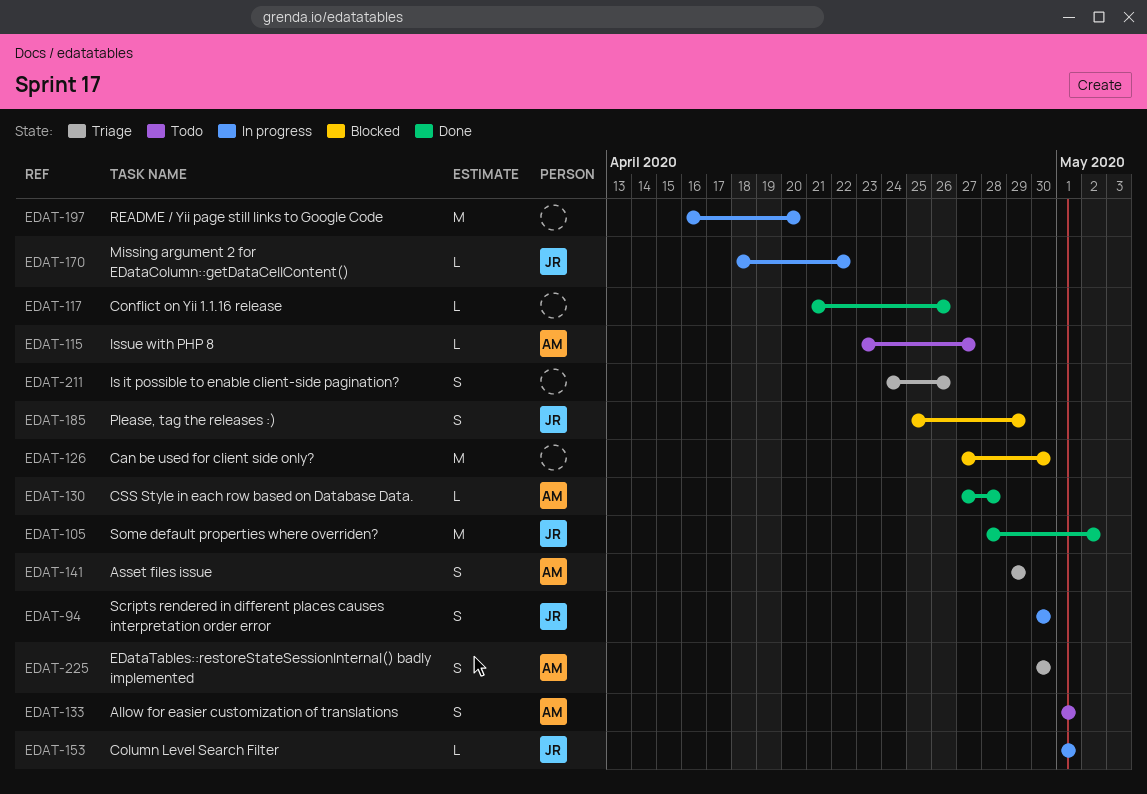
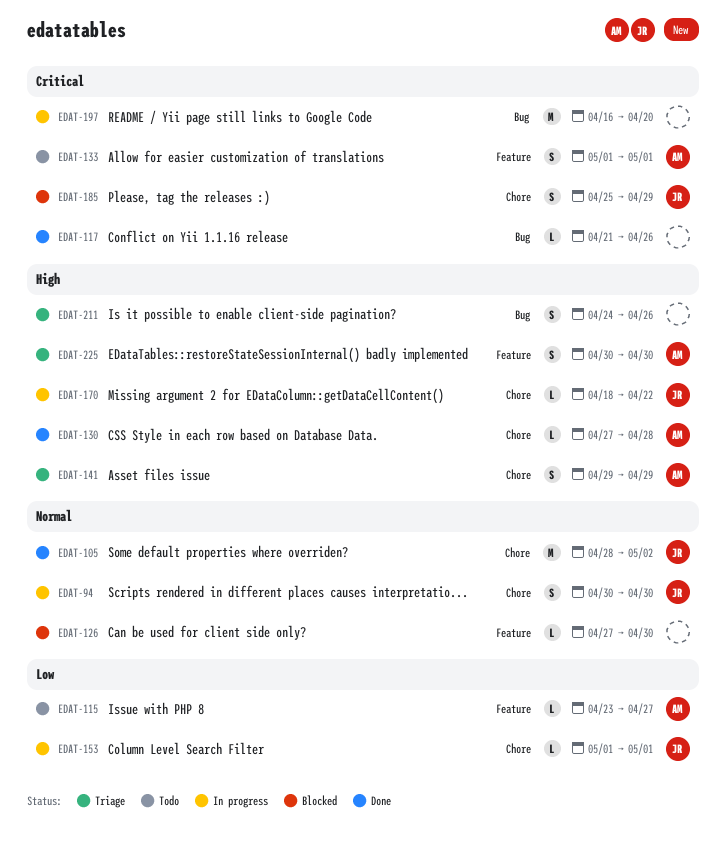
EDAT-126, estimate: M -> L

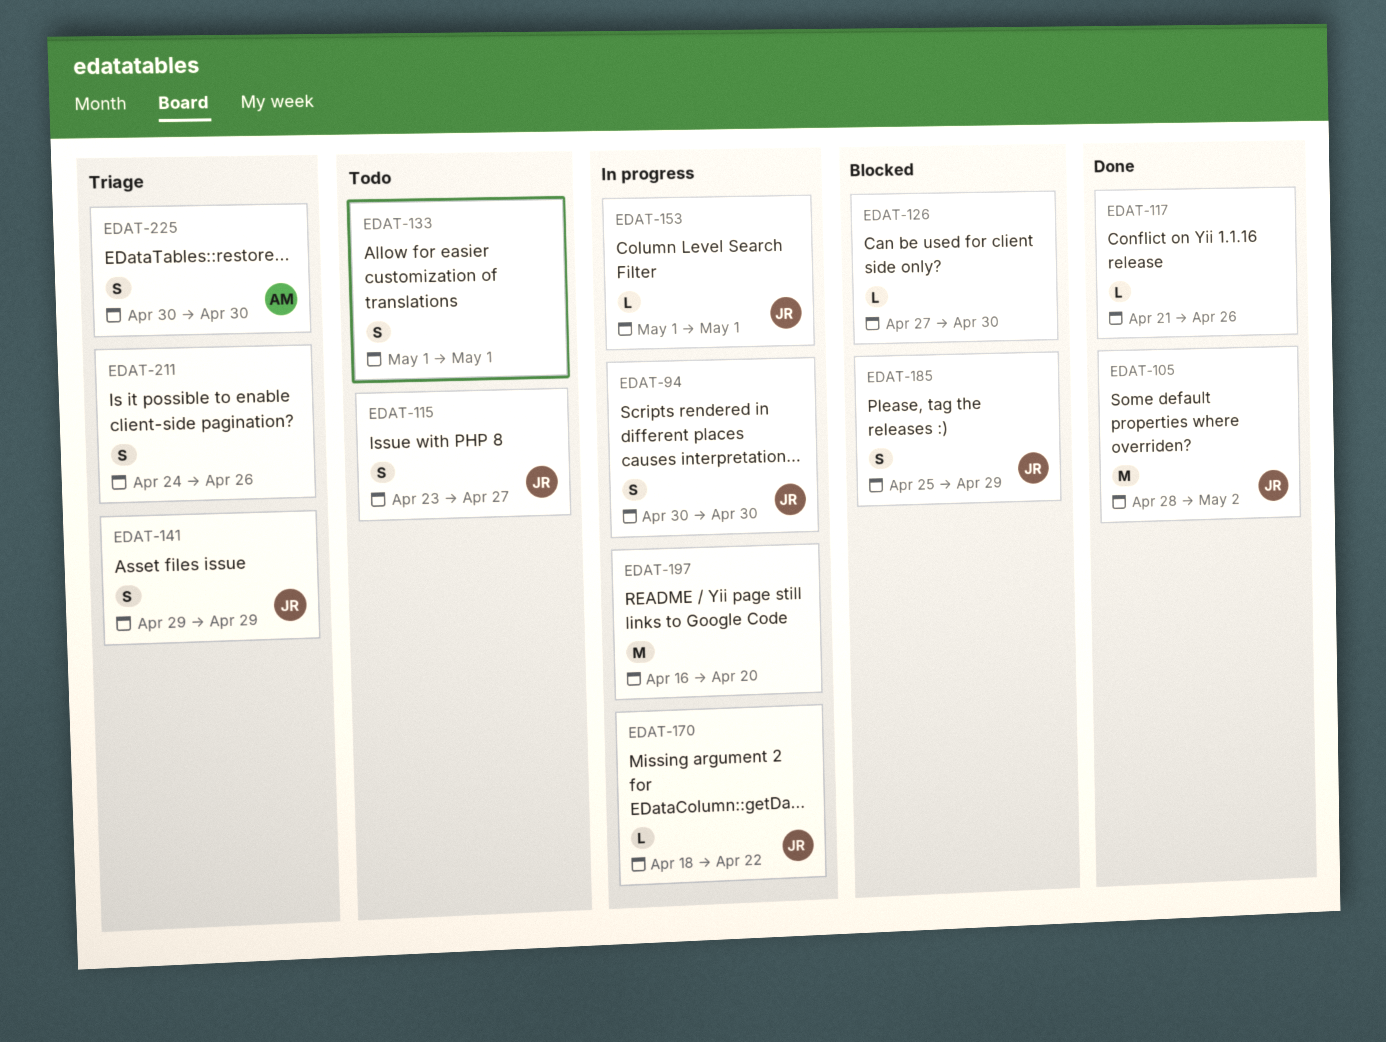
EDAT-115, owner: AM -> JR
EDAT-115, estimate: L -> S
EDAT-130: present -> none
EDAT-133, owner: AM -> none
EDAT-141, owner: AM -> JR

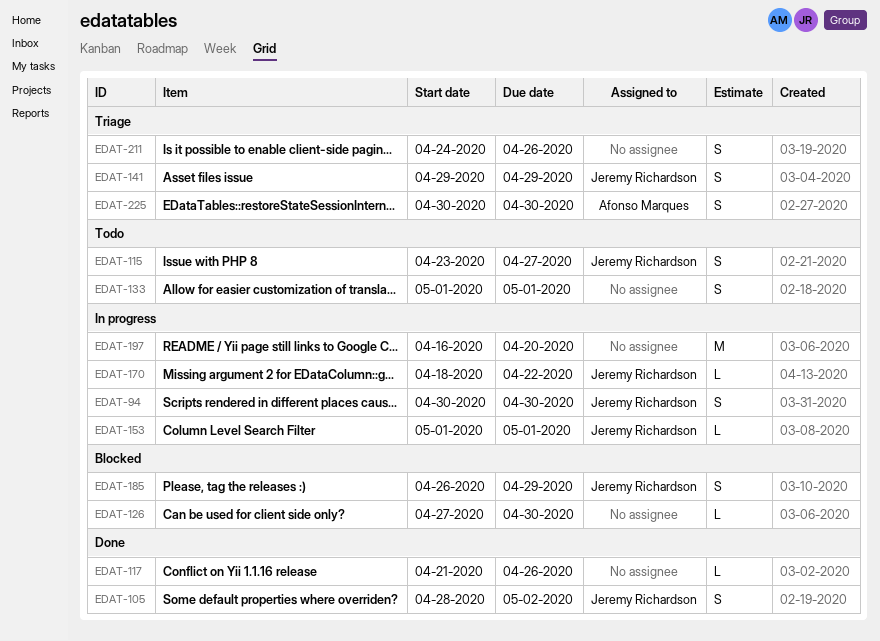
EDAT-105, estimate: M -> S
EDAT-185, start: Apr 25 -> Apr 26

